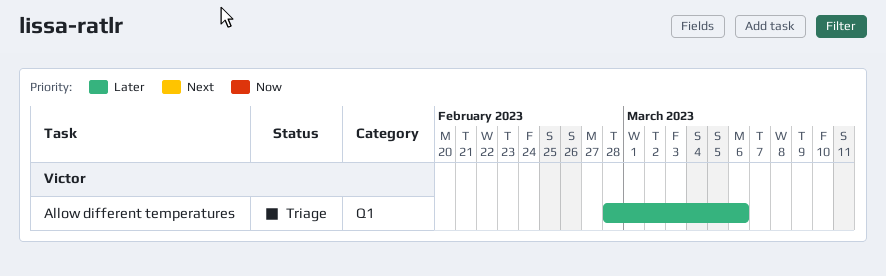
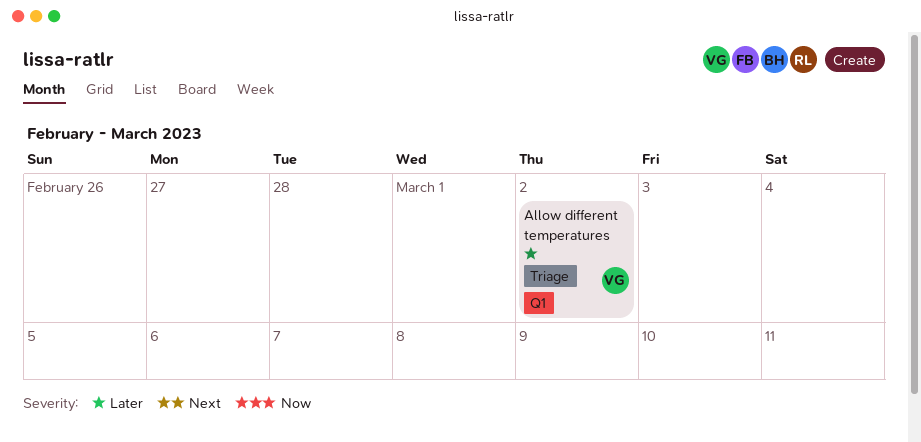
Allow different temperatures, due: Mar 6 -> Mar 2

